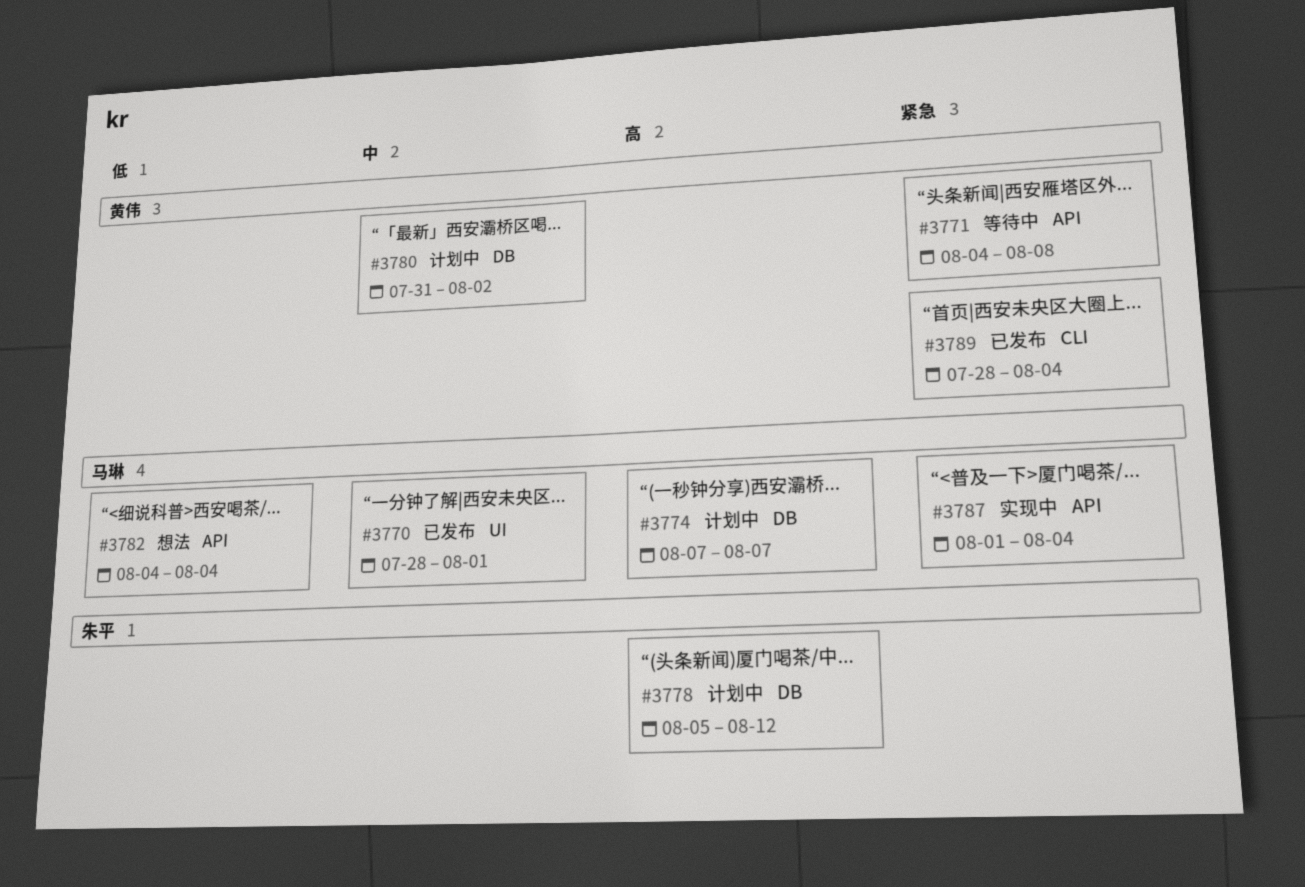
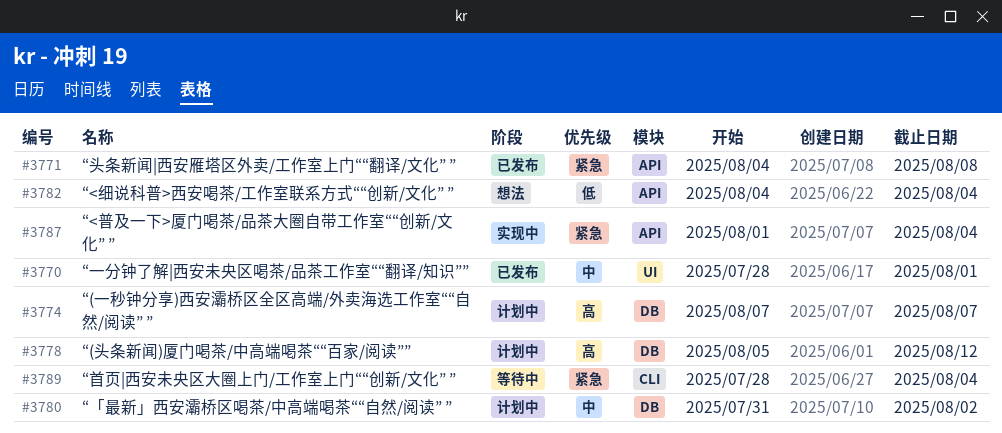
#3771, status: 等待中 -> 已发布
#3789, status: 已发布 -> 等待中

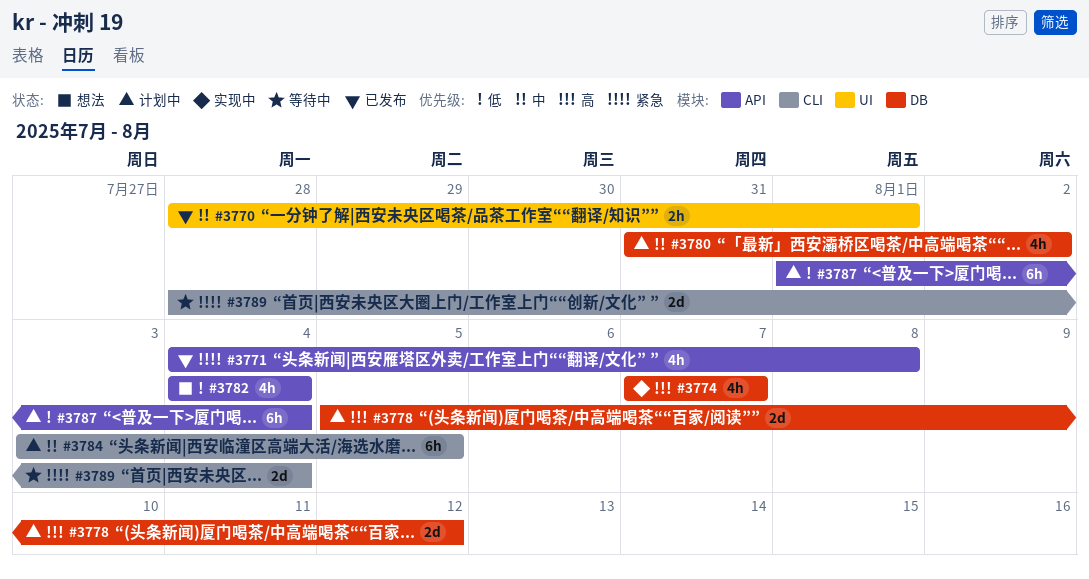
#3774, status: 计划中 -> 实现中
#3784: none -> present
#3787, status: 实现中 -> 计划中
#3787, priority: 紧急 -> 低

